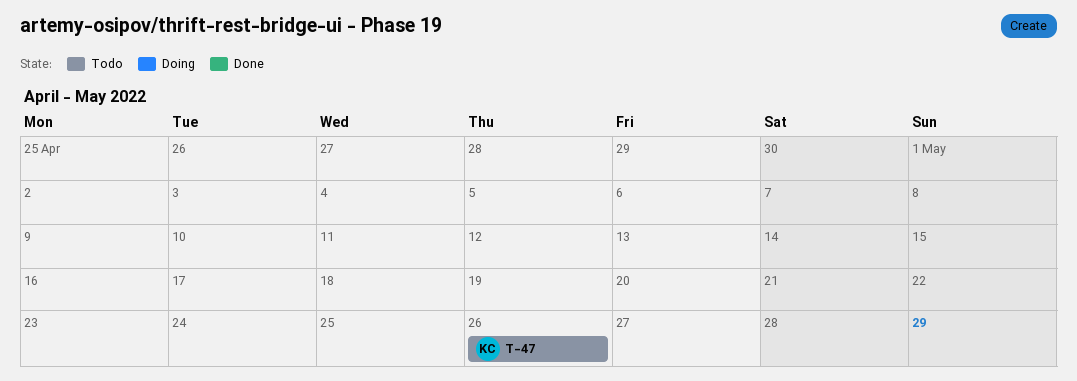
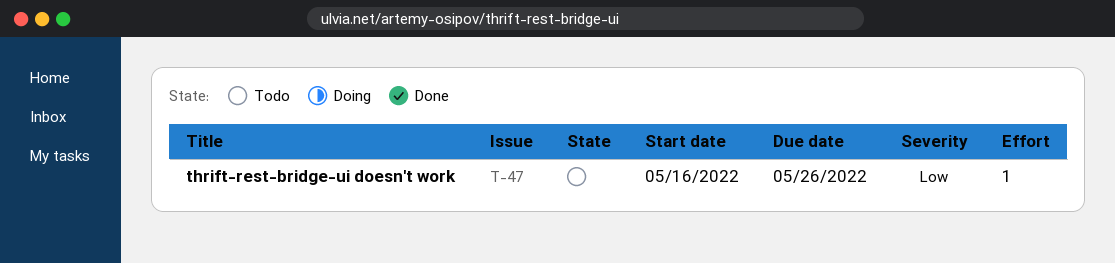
T-47, start: May 26 -> May 16

